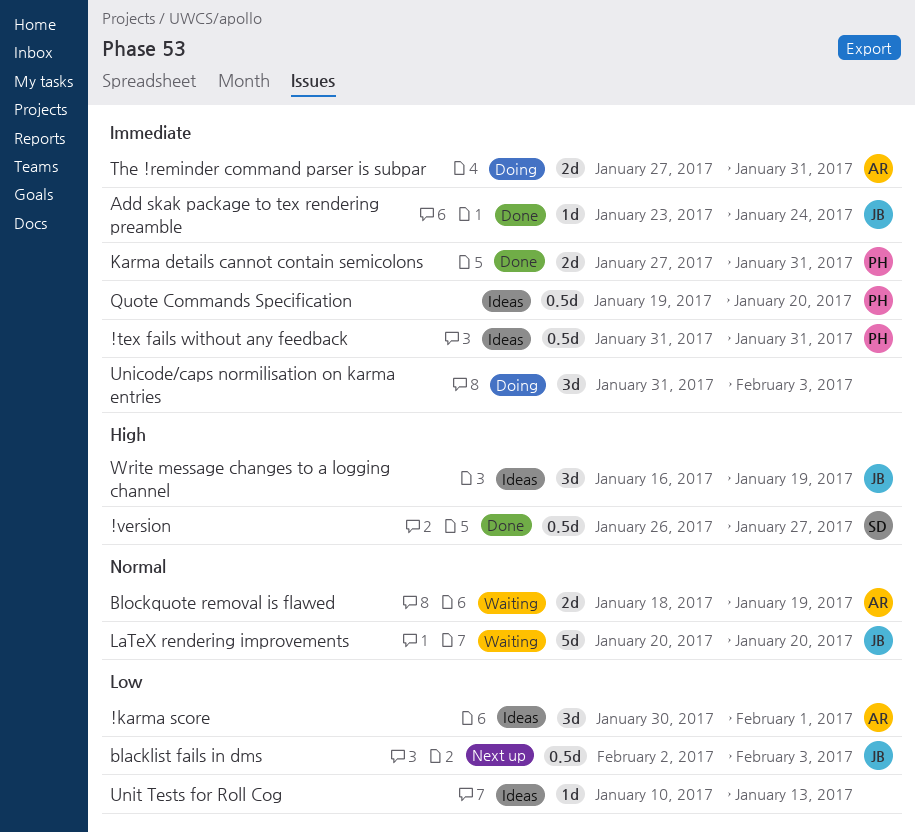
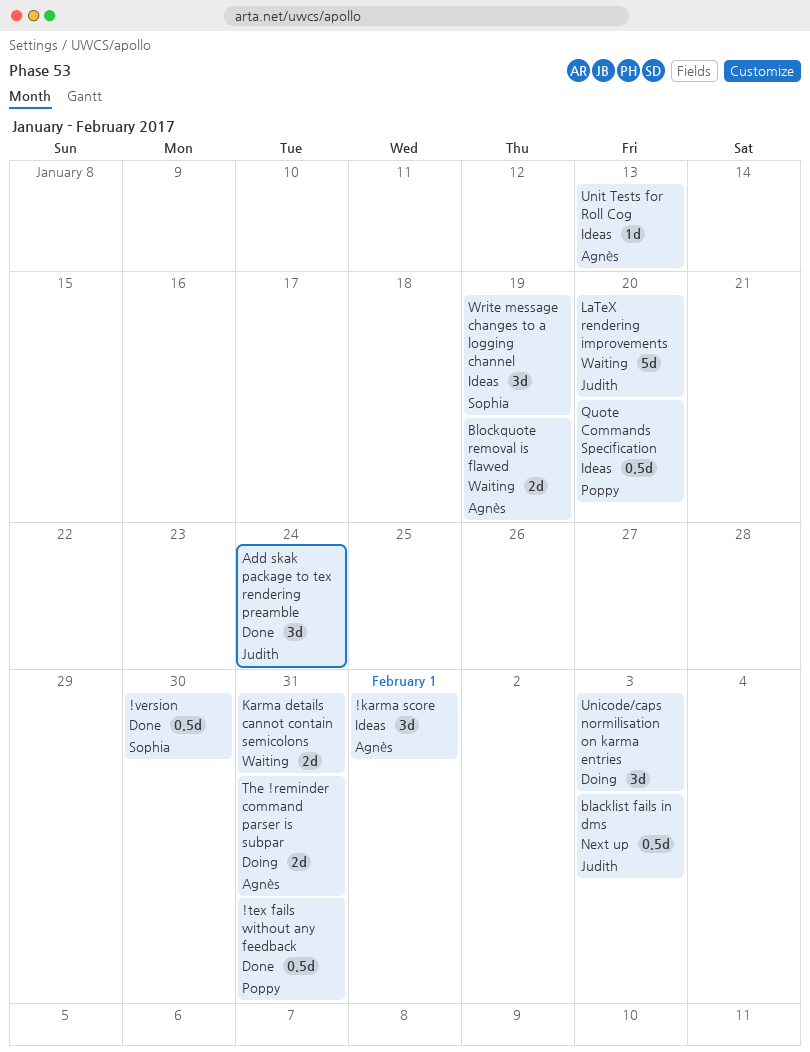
!tex fails without any feedback, status: Ideas -> Done
!version, due: Jan 27 -> Jan 30
Add skak package to tex rendering preamble, estimate: 1d -> 3d
Karma details cannot contain semicolons, status: Done -> Waiting
Karma details cannot contain semicolons, owner: Poppy -> none
Unit Tests for Roll Cog, owner: none -> Agnès
Write message changes to a logging channel, owner: Judith -> Sophia

